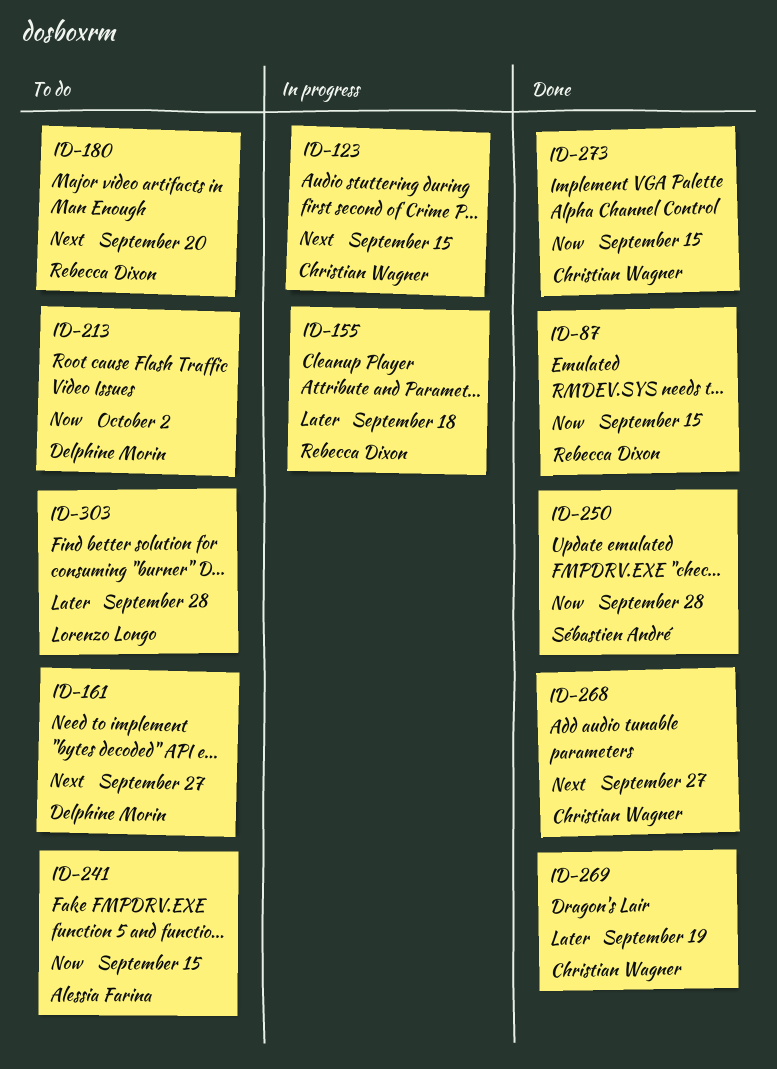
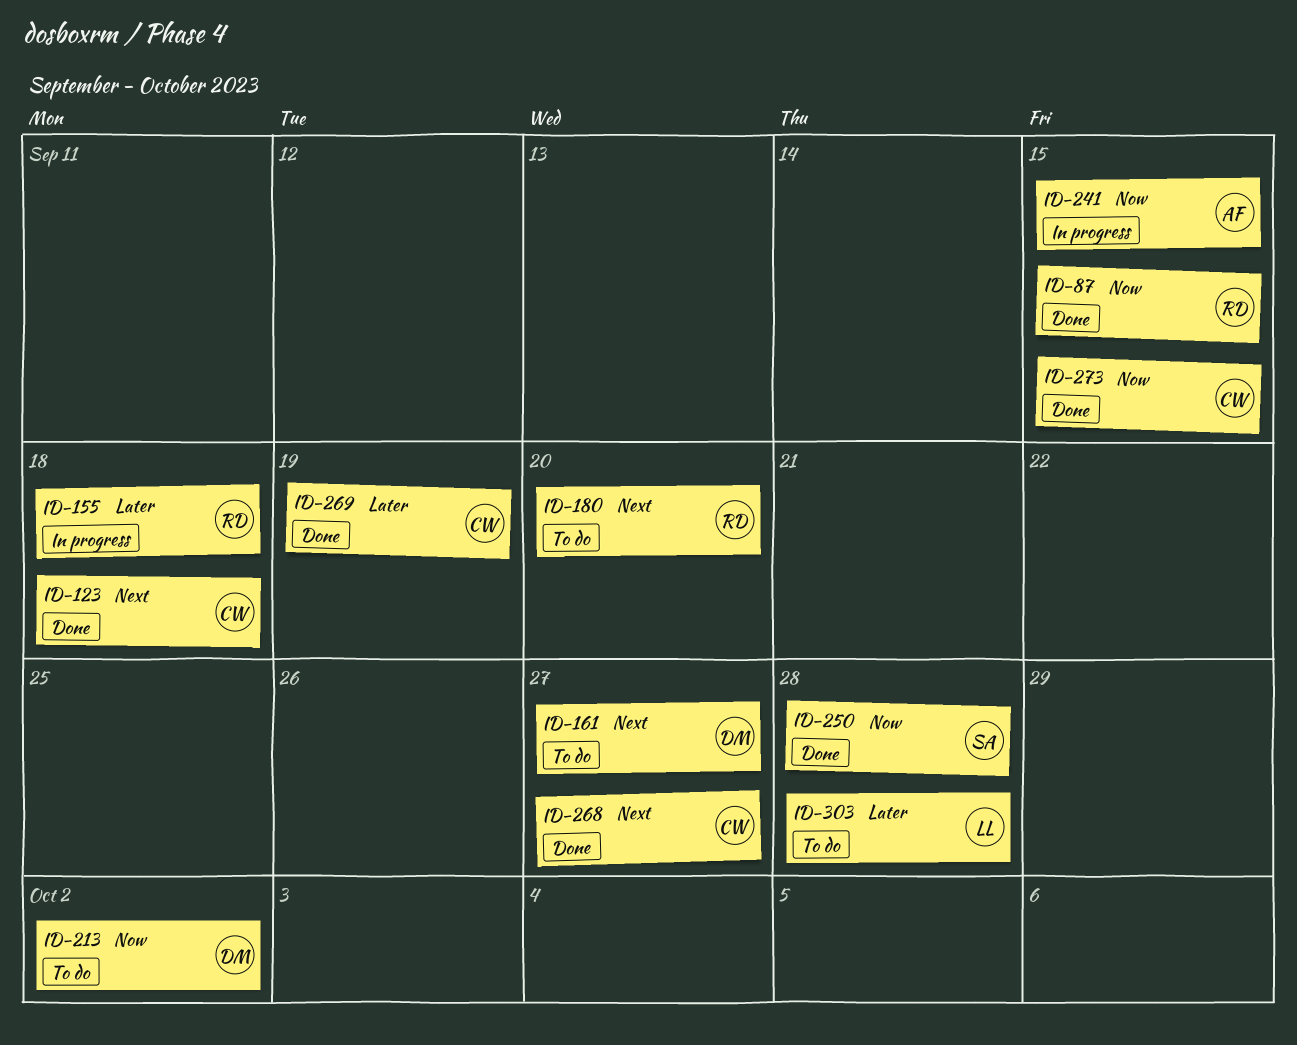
ID-123, status: In progress -> Done
ID-123, due: Sep 15 -> Sep 18
ID-241, status: To do -> In progress

